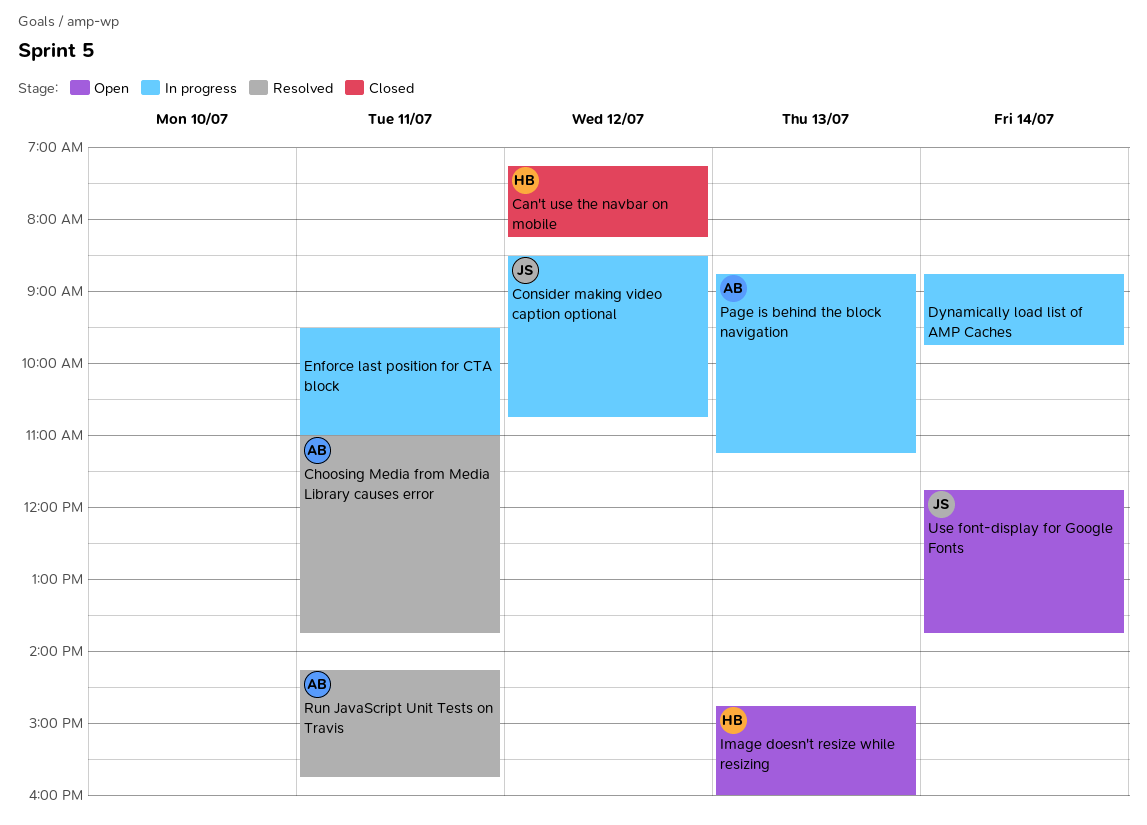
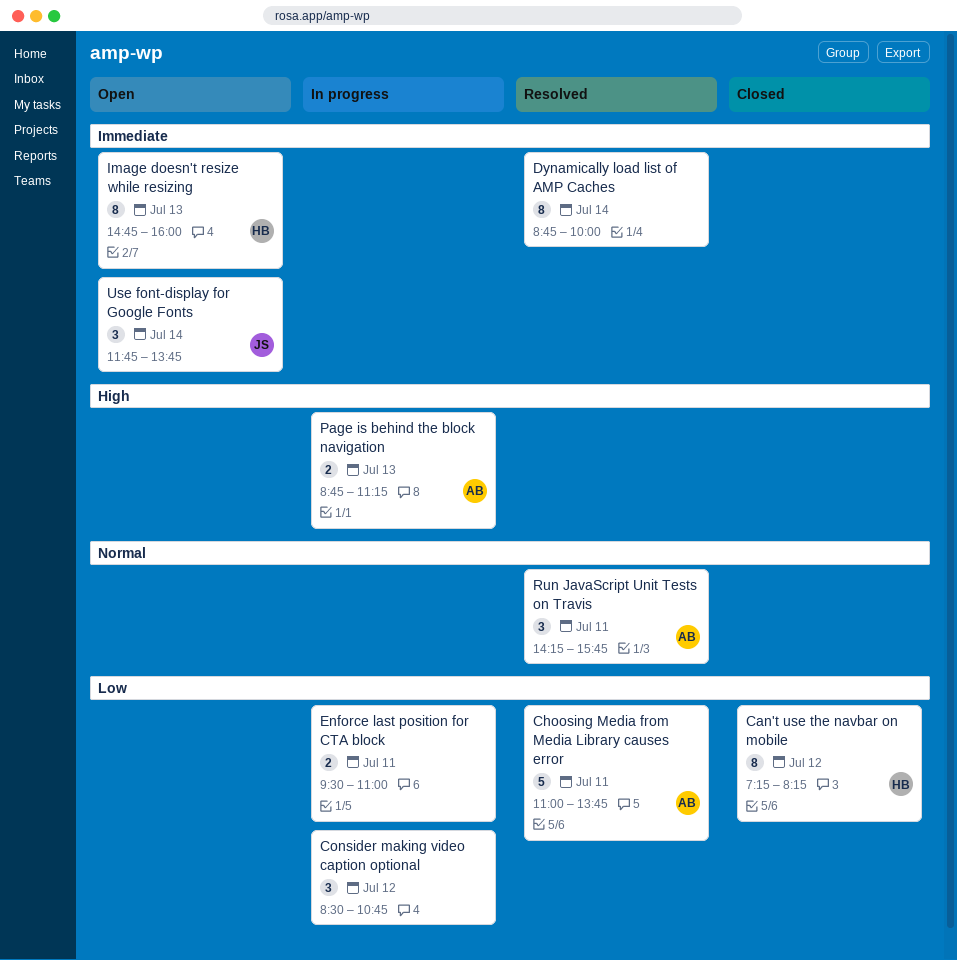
Consider making video caption optional, owner: JS -> none
Dynamically load list of AMP Caches, status: In progress -> Resolved
Dynamically load list of AMP Caches, ends: 09:45 -> 10:00

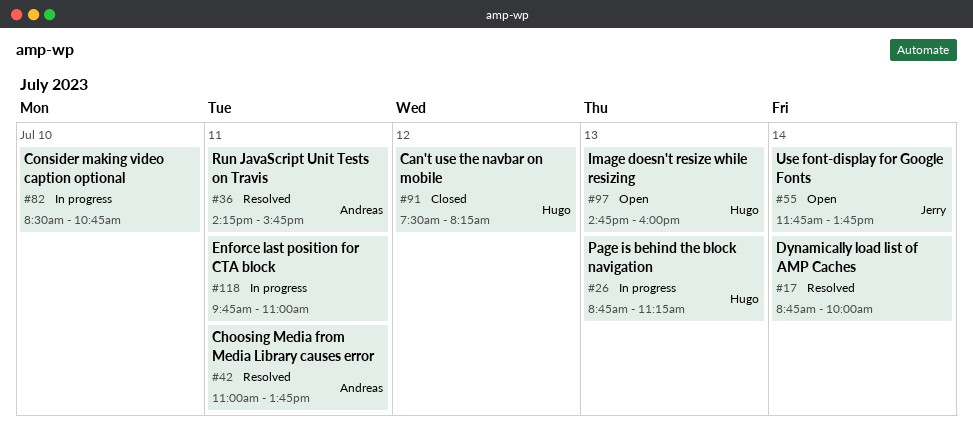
Can't use the navbar on mobile, begins: 07:15 -> 07:30
Consider making video caption optional, day: Jul 12 -> Jul 10
Enforce last position for CTA block, begins: 09:30 -> 09:45
Page is behind the block navigation, owner: Andreas -> Hugo

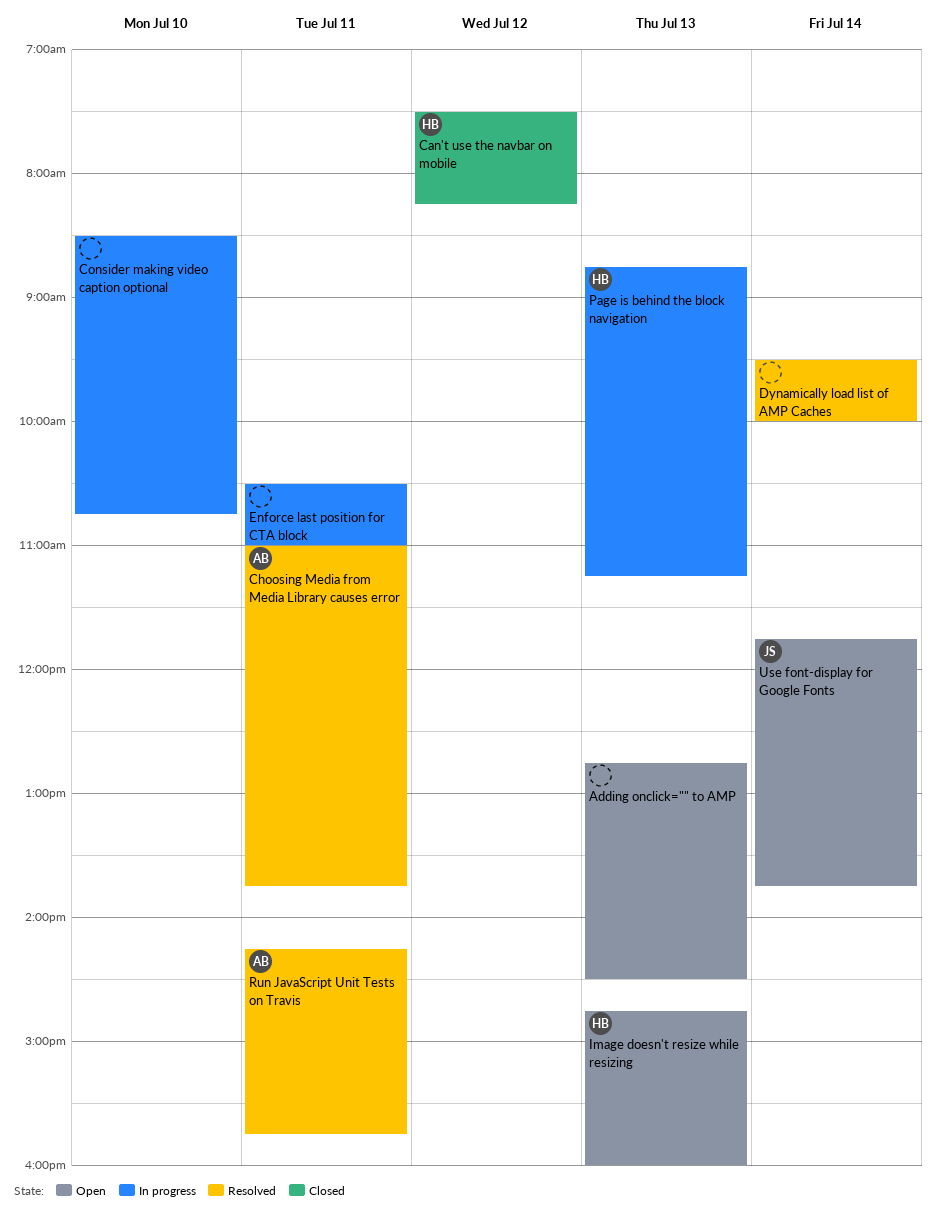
Adding onclick="" to AMP: none -> present
Dynamically load list of AMP Caches, begins: 08:45 -> 09:30
Enforce last position for CTA block, begins: 09:45 -> 10:30

